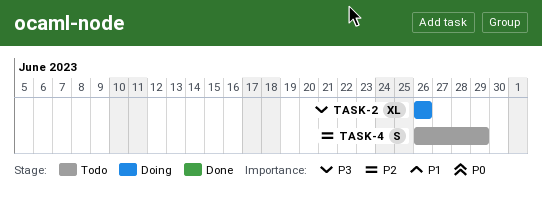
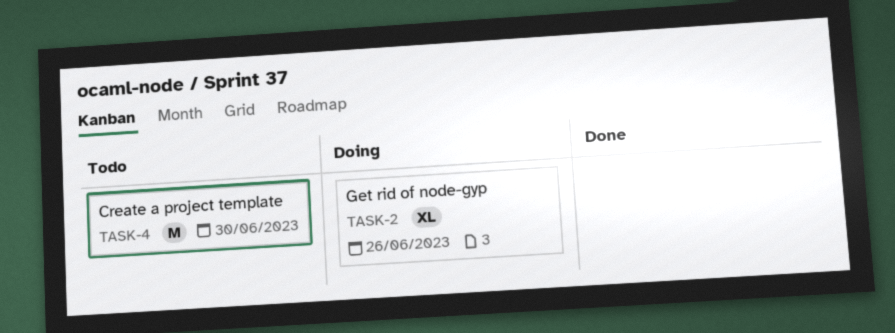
TASK-4, estimate: S -> M
TASK-4, due: Jun 29 -> Jun 30

